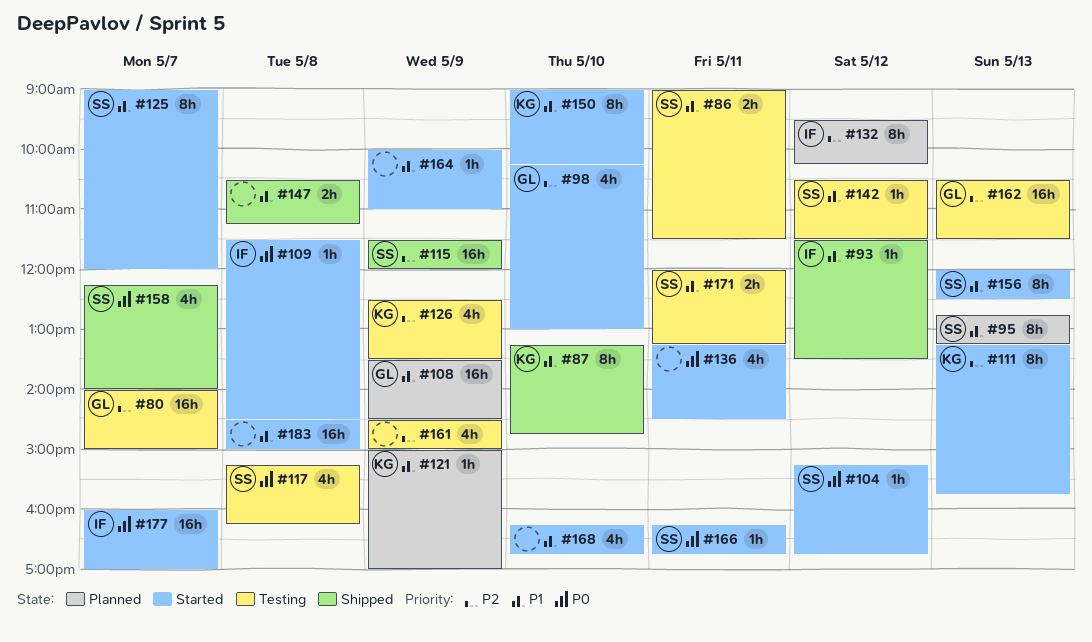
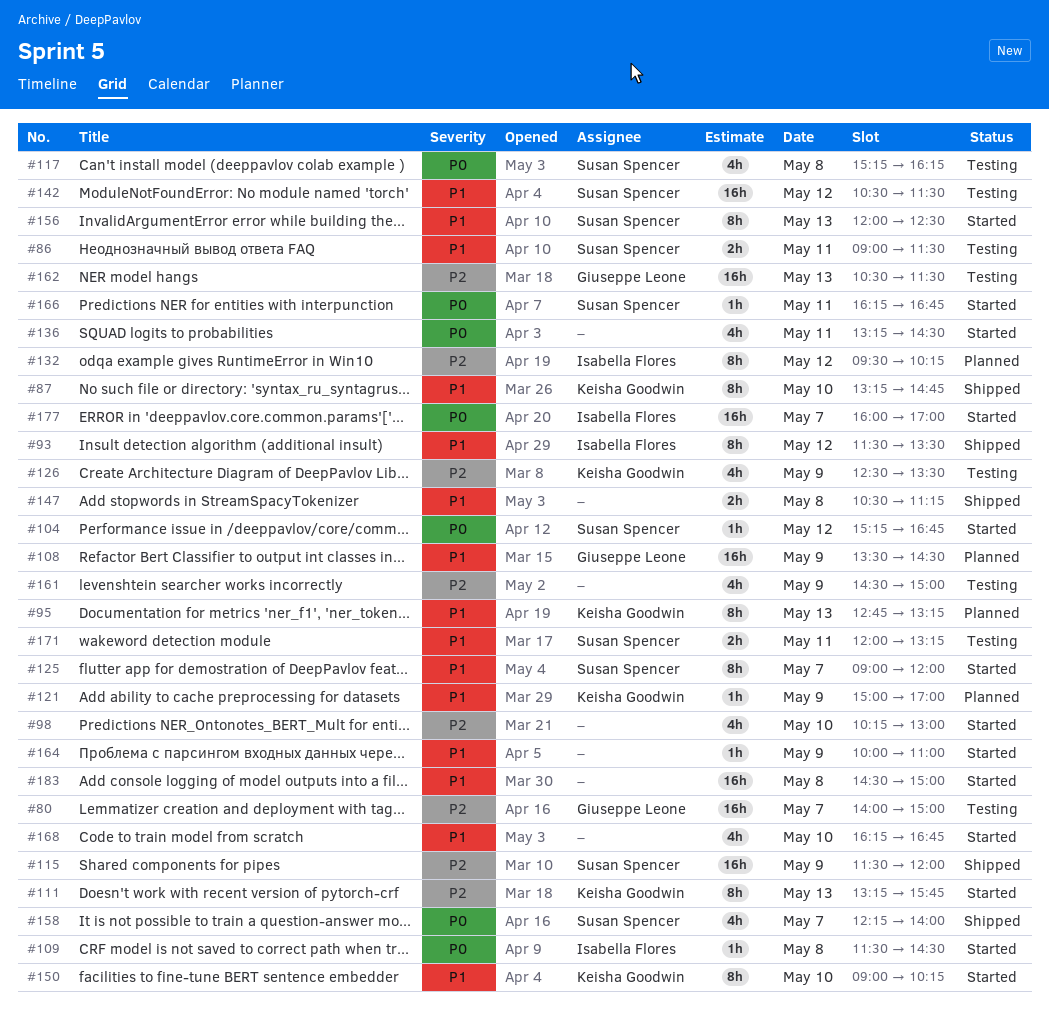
#93, estimate: 1h -> 8h
#95, owner: Susan Spencer -> Keisha Goodwin
#98, owner: Giuseppe Leone -> none
#142, estimate: 1h -> 16h

